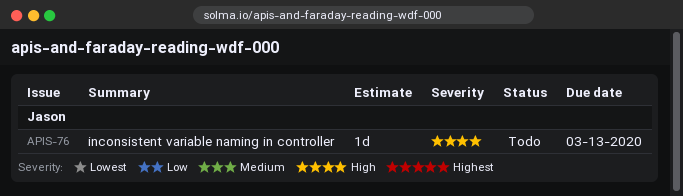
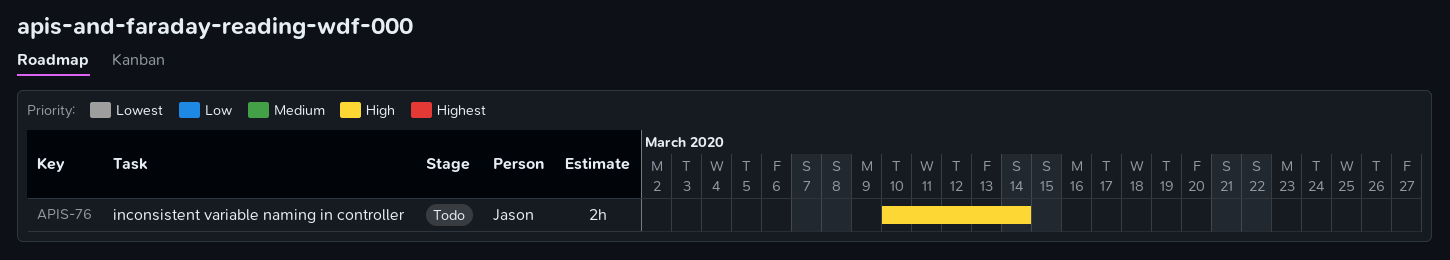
APIS-76, estimate: 1d -> 2h
APIS-76, due: Mar 13 -> Mar 14

